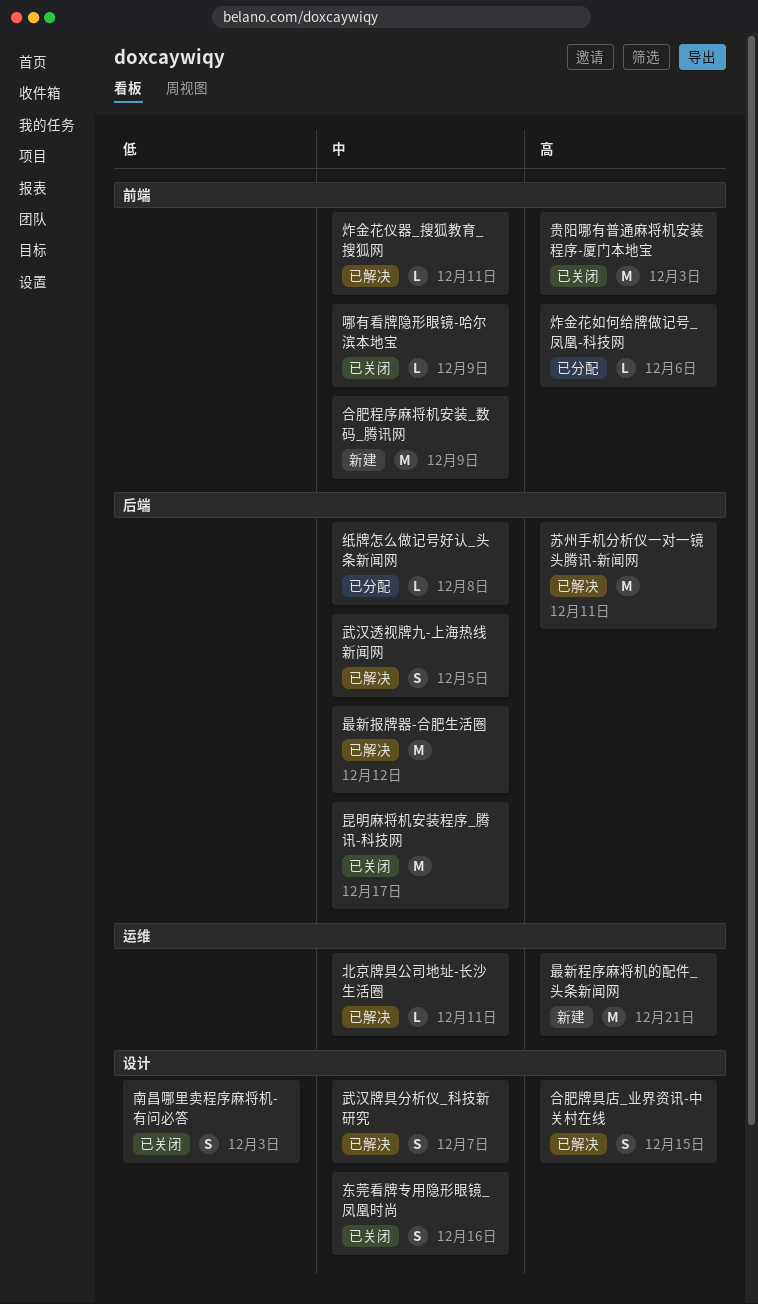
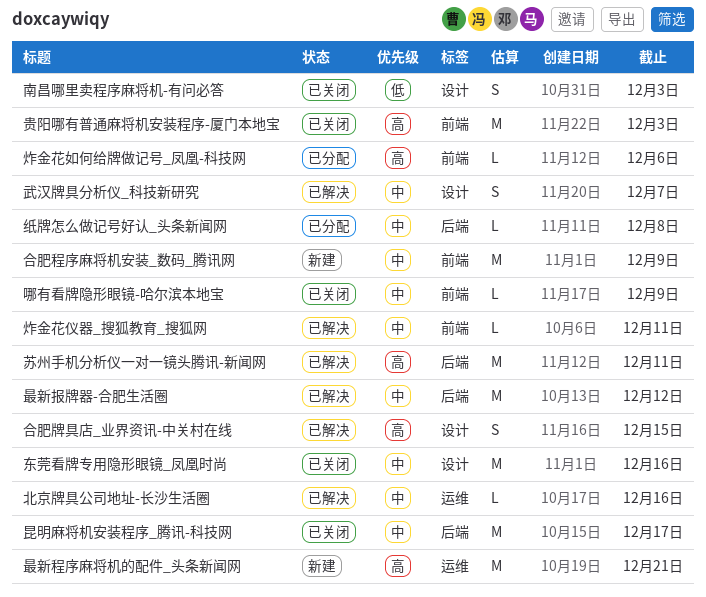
东莞看牌专用隐形眼镜_凤凰时尚, estimate: S -> M
北京牌具公司地址-长沙生活圈, due: Dec 11 -> Dec 16
武汉透视牌九-上海热线新闻网: present -> none

